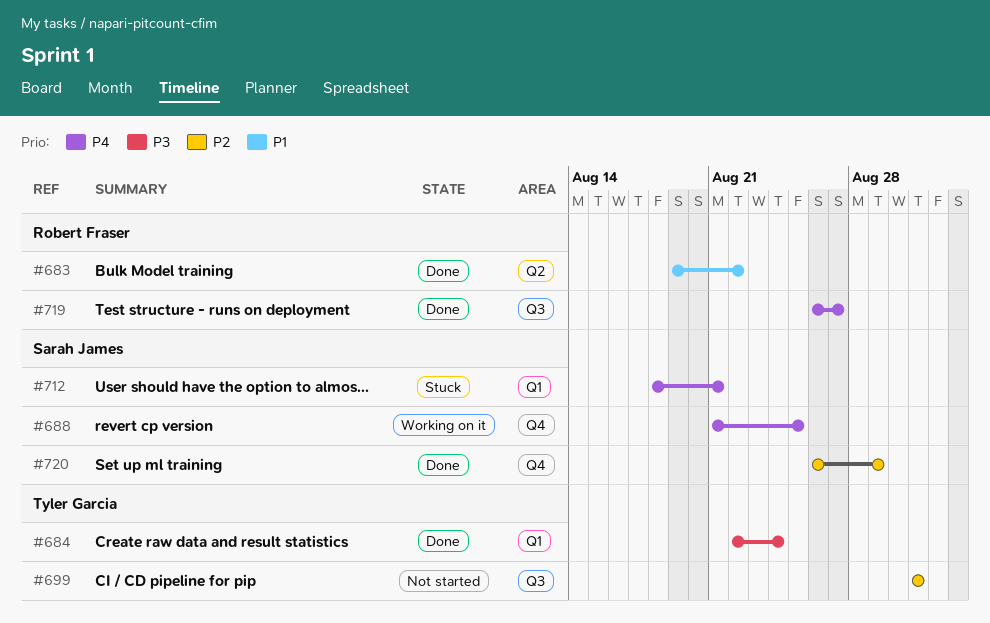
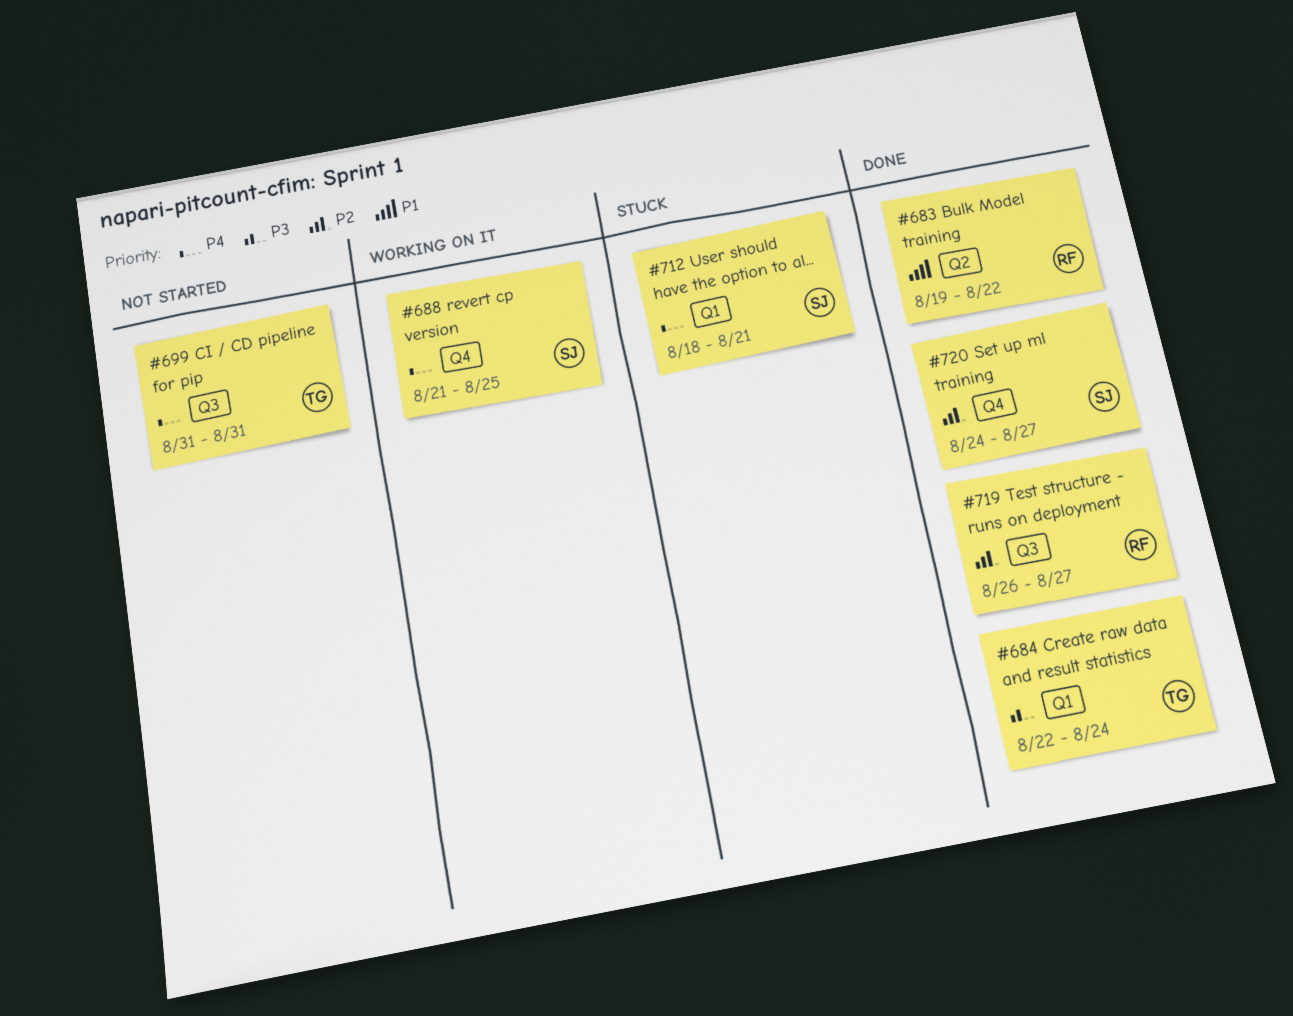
#699, priority: P2 -> P4
#719, priority: P4 -> P2
#720, start: Aug 26 -> Aug 24
#720, due: Aug 29 -> Aug 27

